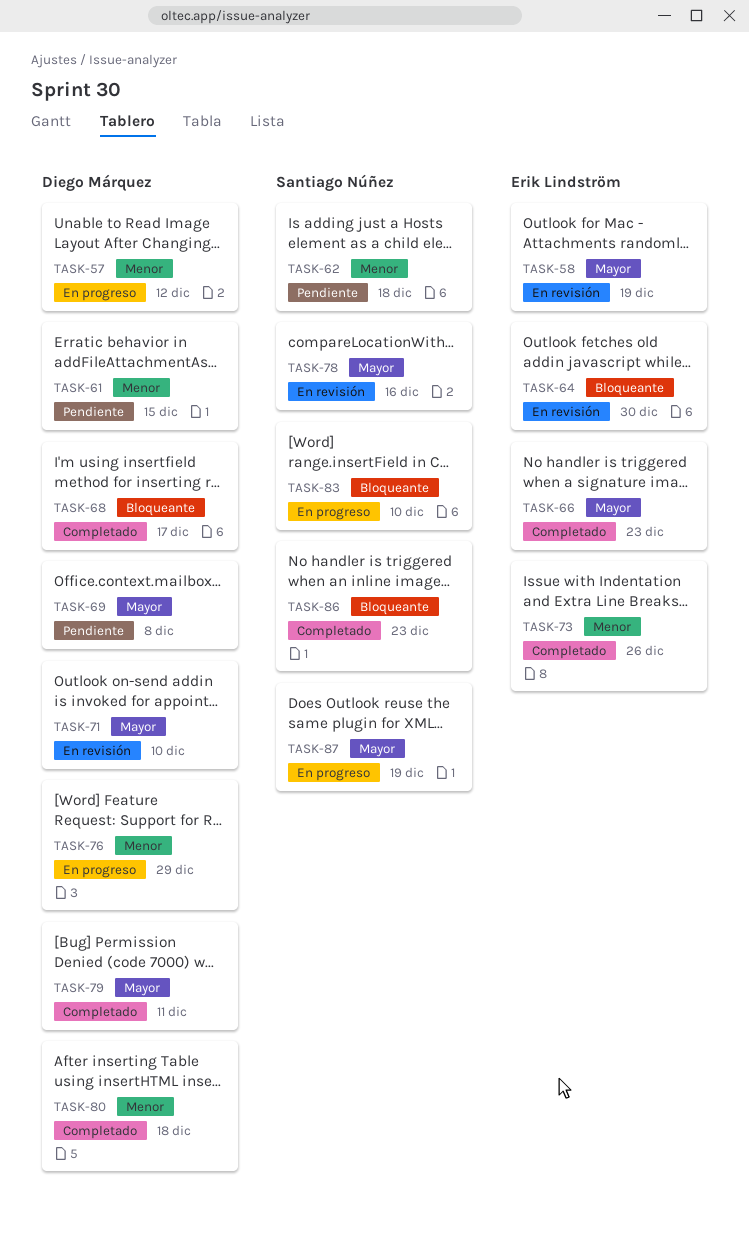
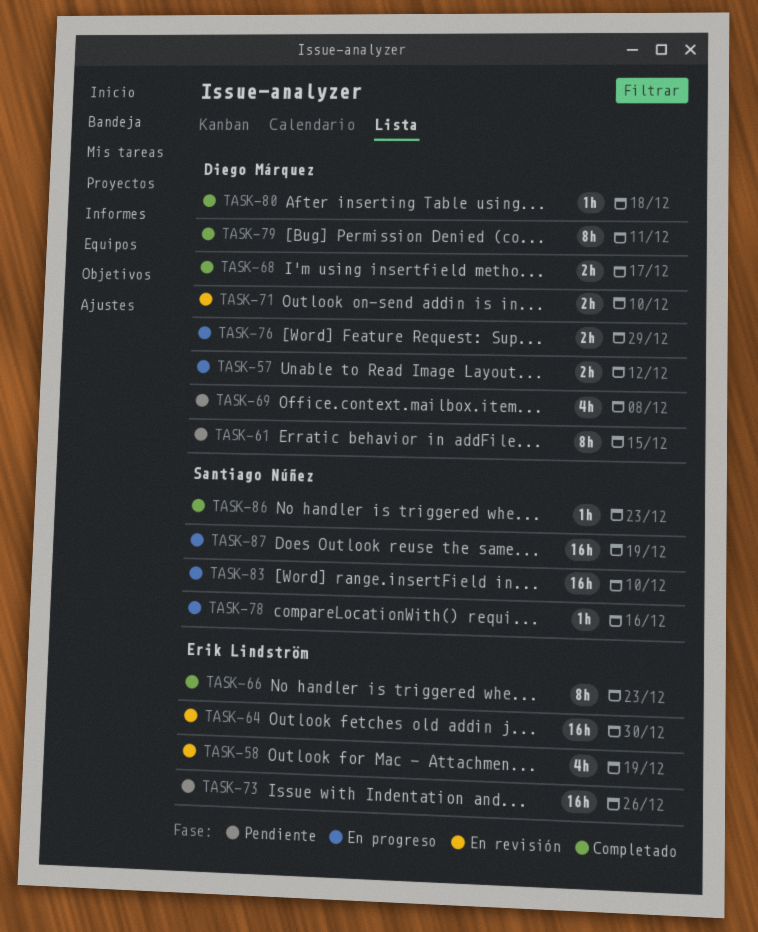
TASK-62: present -> none
TASK-73, status: Completado -> Pendiente
TASK-78, status: En revisión -> En progreso

